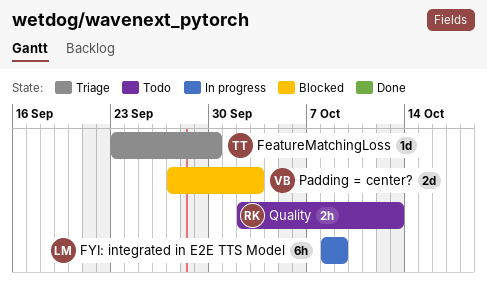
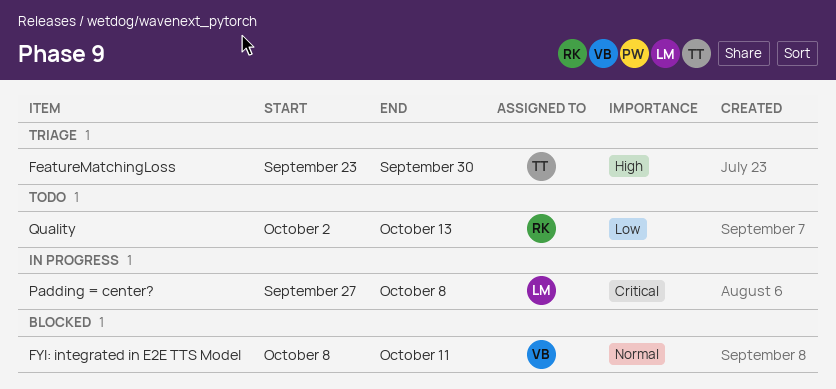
FYI: integrated in E2E TTS Model, status: In progress -> Blocked
FYI: integrated in E2E TTS Model, owner: LM -> VB
FYI: integrated in E2E TTS Model, due: Oct 9 -> Oct 11
Padding = center?, status: Blocked -> In progress
Padding = center?, owner: VB -> LM
Padding = center?, due: Oct 3 -> Oct 8

